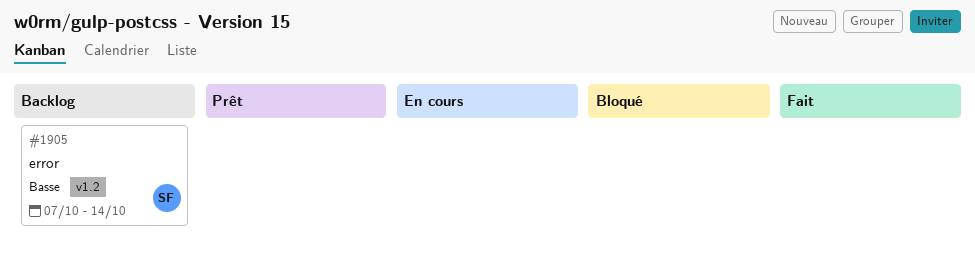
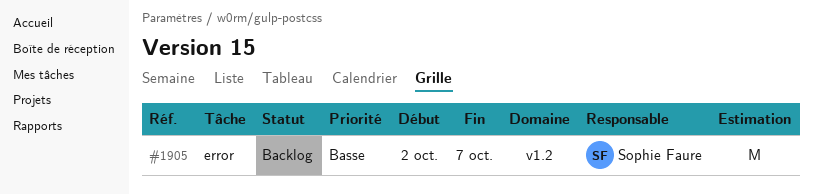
#1905, start: Oct 7 -> Oct 2
#1905, due: Oct 14 -> Oct 7

